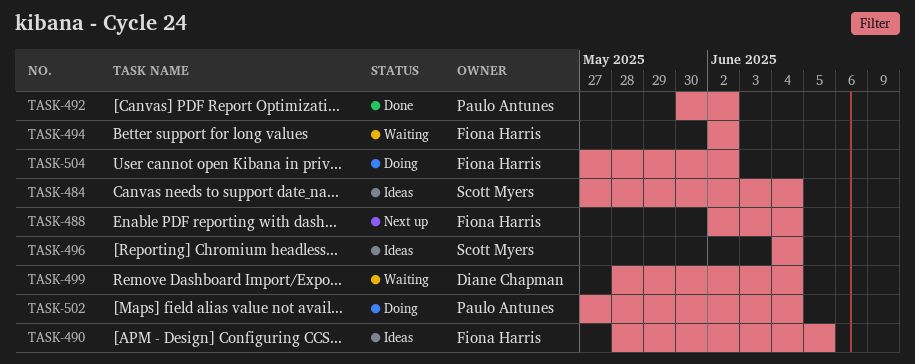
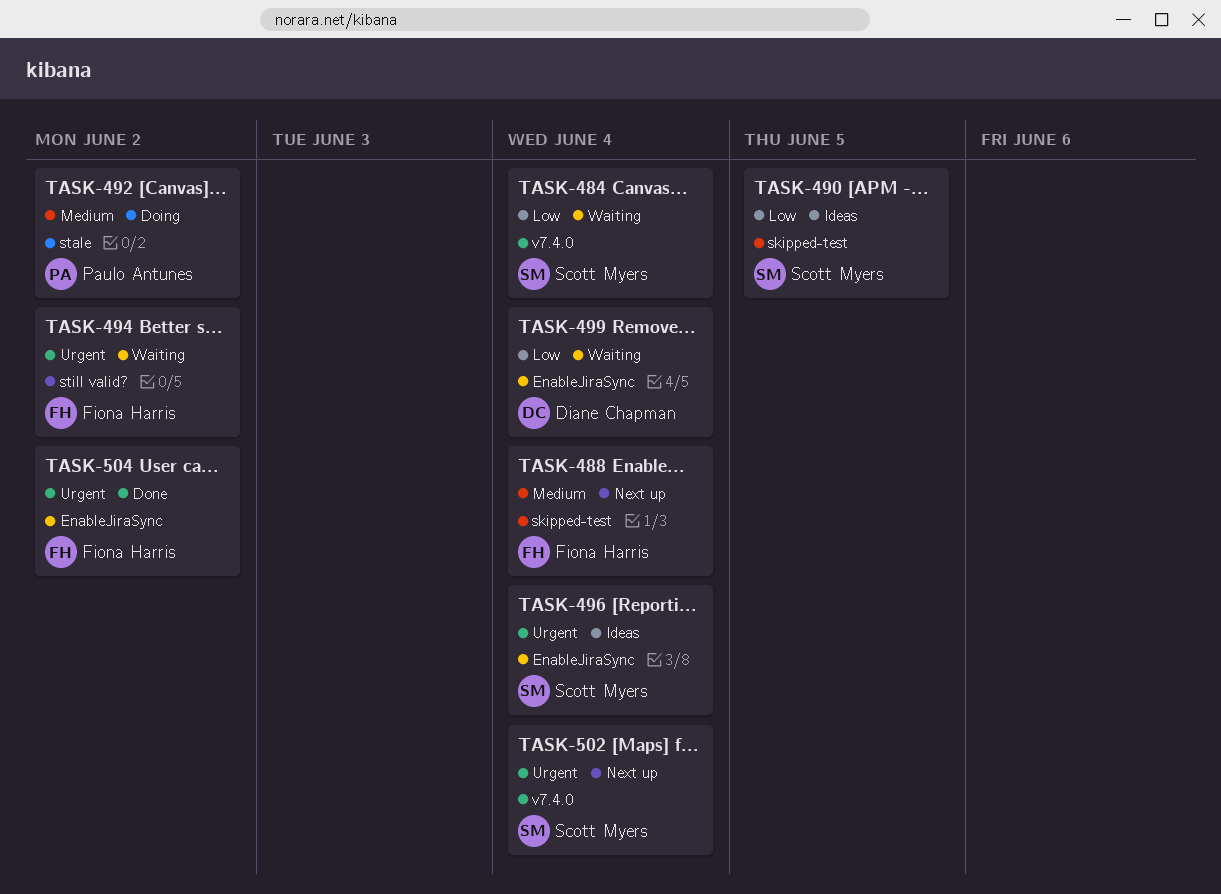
TASK-484, status: Ideas -> Waiting
TASK-490, owner: Fiona Harris -> Scott Myers
TASK-492, status: Done -> Doing
TASK-502, status: Doing -> Next up
TASK-502, owner: Paulo Antunes -> Scott Myers
TASK-504, status: Doing -> Done

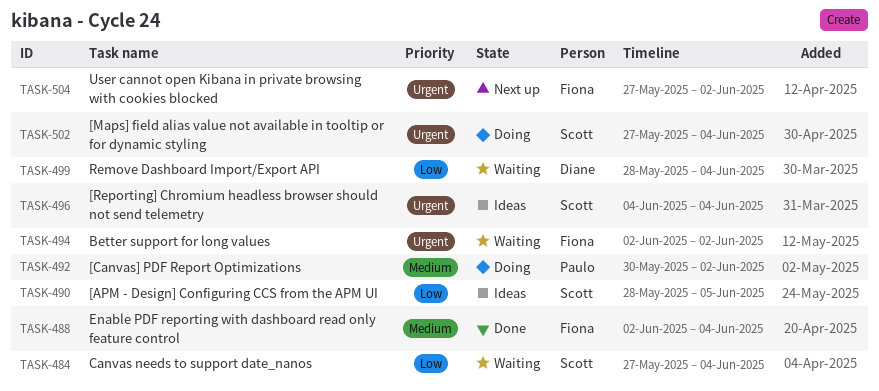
TASK-488, status: Next up -> Done
TASK-502, status: Next up -> Doing
TASK-504, status: Done -> Next up

